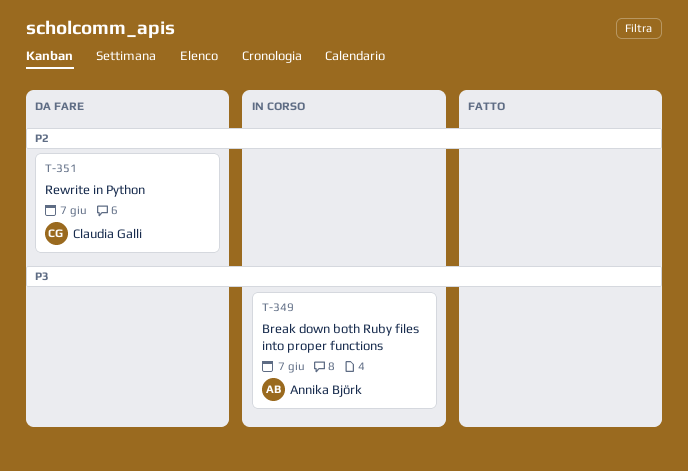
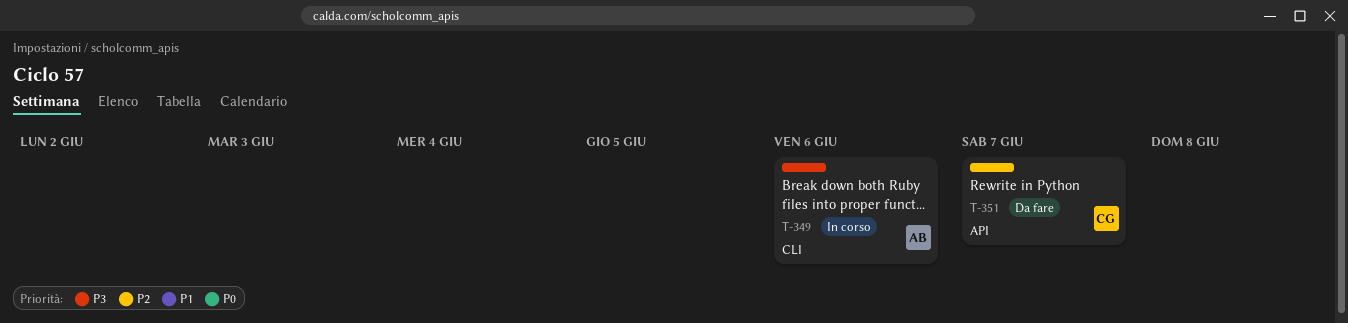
T-349, due: Jun 7 -> Jun 6

